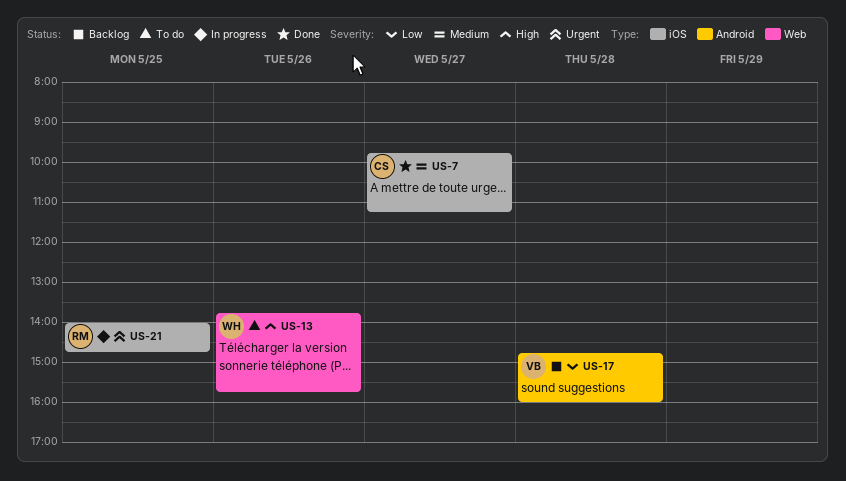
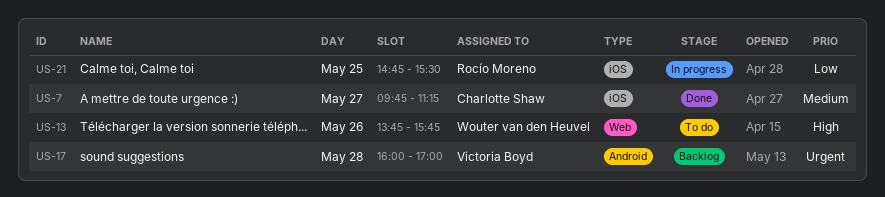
US-17, priority: Low -> Urgent
US-17, begins: 14:45 -> 16:00
US-17, ends: 16:00 -> 17:00
US-21, priority: Urgent -> Low
US-21, begins: 14:00 -> 14:45
US-21, ends: 14:45 -> 15:30

